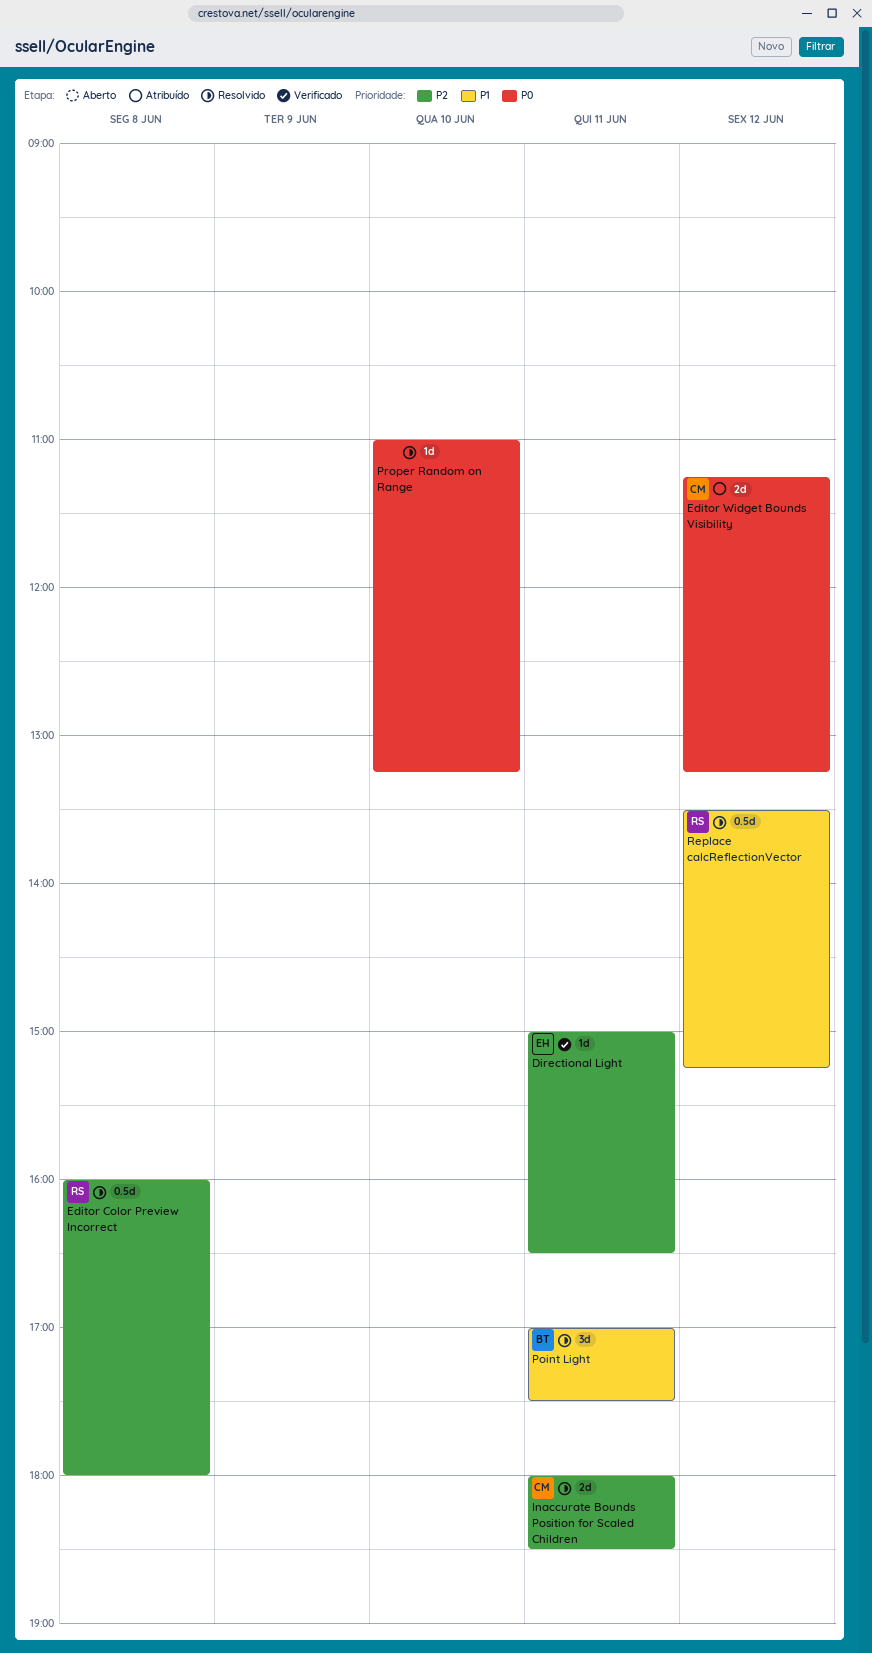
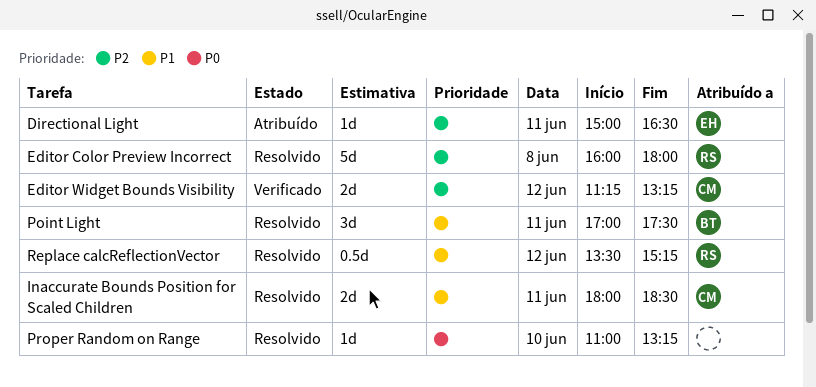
Directional Light, status: Verificado -> Atribuído
Editor Color Preview Incorrect, estimate: 0.5d -> 5d
Editor Widget Bounds Visibility, status: Atribuído -> Verificado
Editor Widget Bounds Visibility, priority: P0 -> P2
Inaccurate Bounds Position for Scaled Children, priority: P2 -> P1

